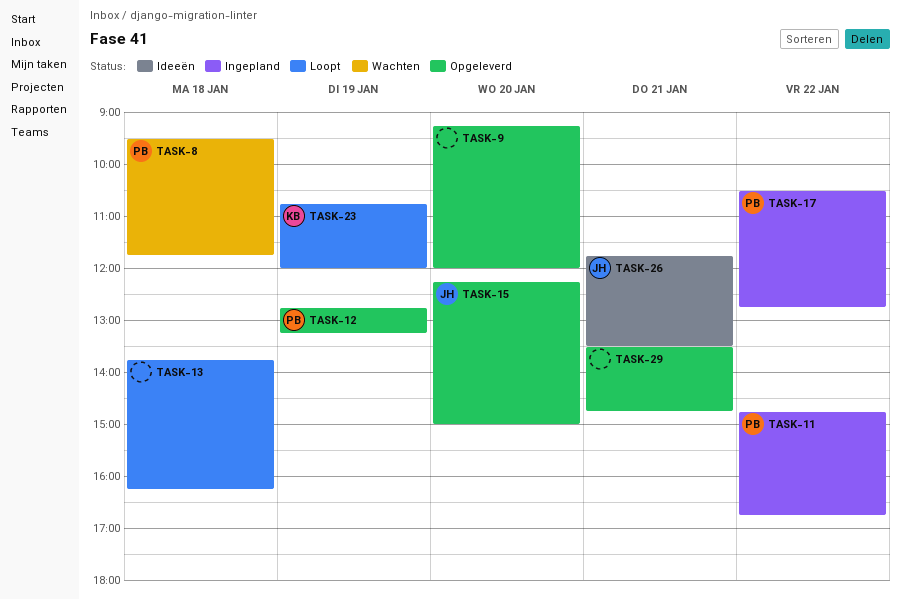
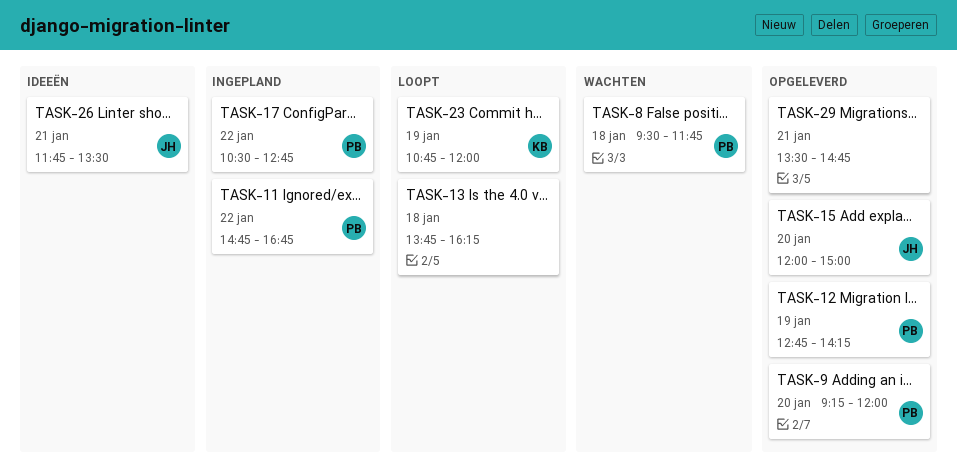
TASK-9, owner: none -> PB
TASK-12, ends: 13:15 -> 14:15
TASK-15, begins: 12:15 -> 12:00

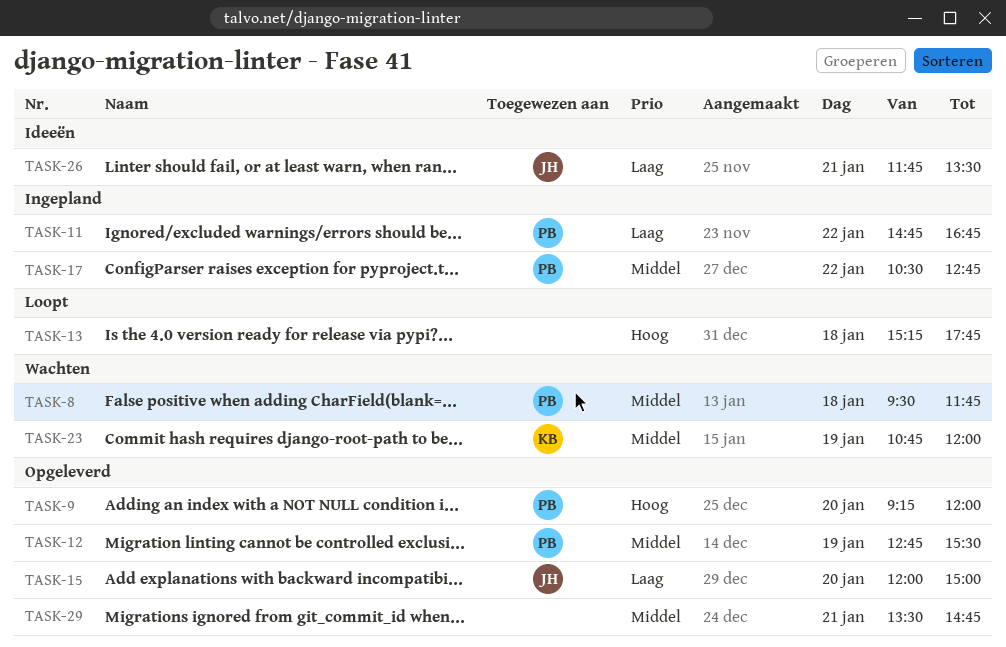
TASK-12, ends: 14:15 -> 15:30
TASK-13, begins: 13:45 -> 15:15
TASK-13, ends: 16:15 -> 17:45
TASK-23, status: Loopt -> Wachten

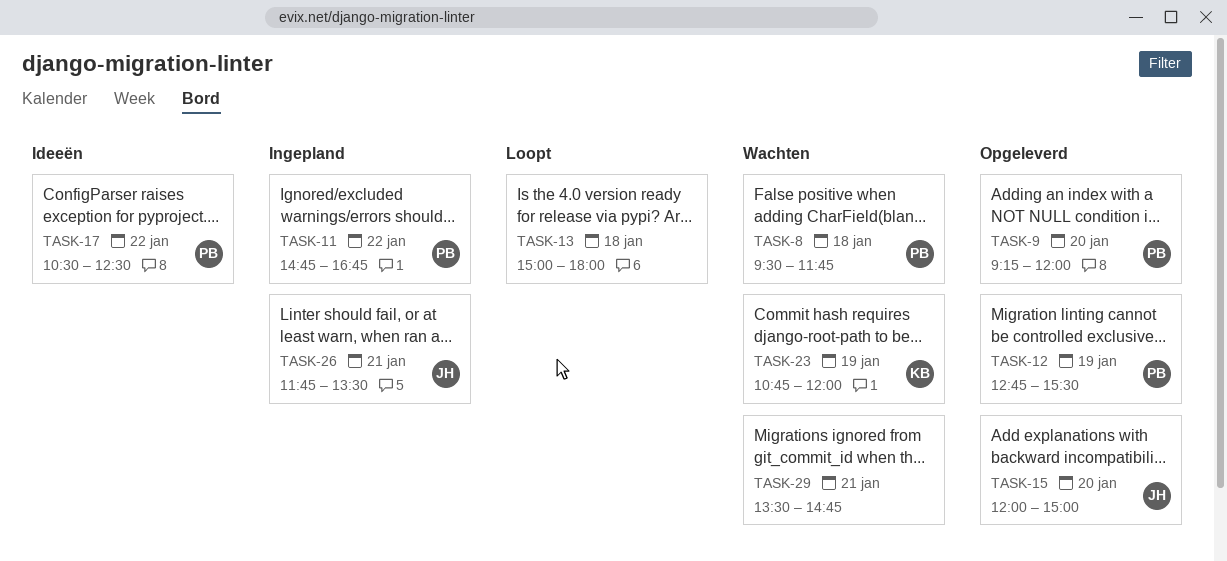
TASK-13, begins: 15:15 -> 15:00
TASK-13, ends: 17:45 -> 18:00
TASK-17, status: Ingepland -> Ideeën
TASK-17, ends: 12:45 -> 12:30
TASK-26, status: Ideeën -> Ingepland
TASK-29, status: Opgeleverd -> Wachten

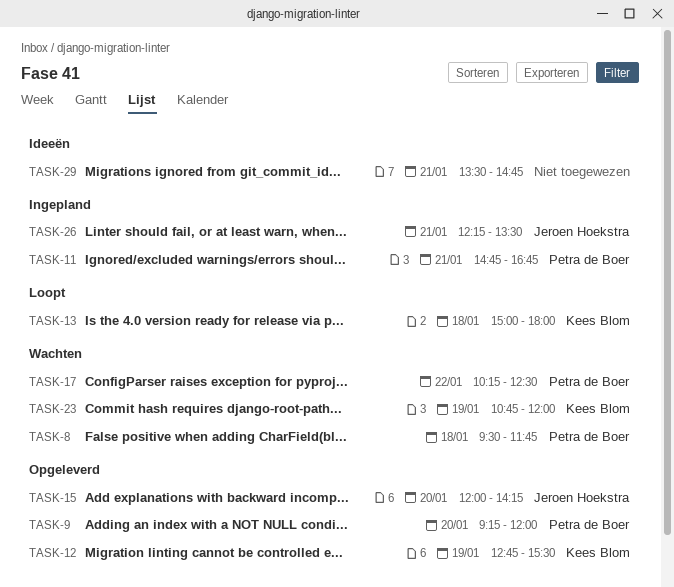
TASK-11, day: Jan 22 -> Jan 21
TASK-12, owner: Petra de Boer -> Kees Blom
TASK-13, owner: none -> Kees Blom
TASK-15, ends: 15:00 -> 14:15
TASK-17, status: Ideeën -> Wachten
TASK-17, begins: 10:30 -> 10:15
TASK-26, begins: 11:45 -> 12:15
TASK-29, status: Wachten -> Ideeën

